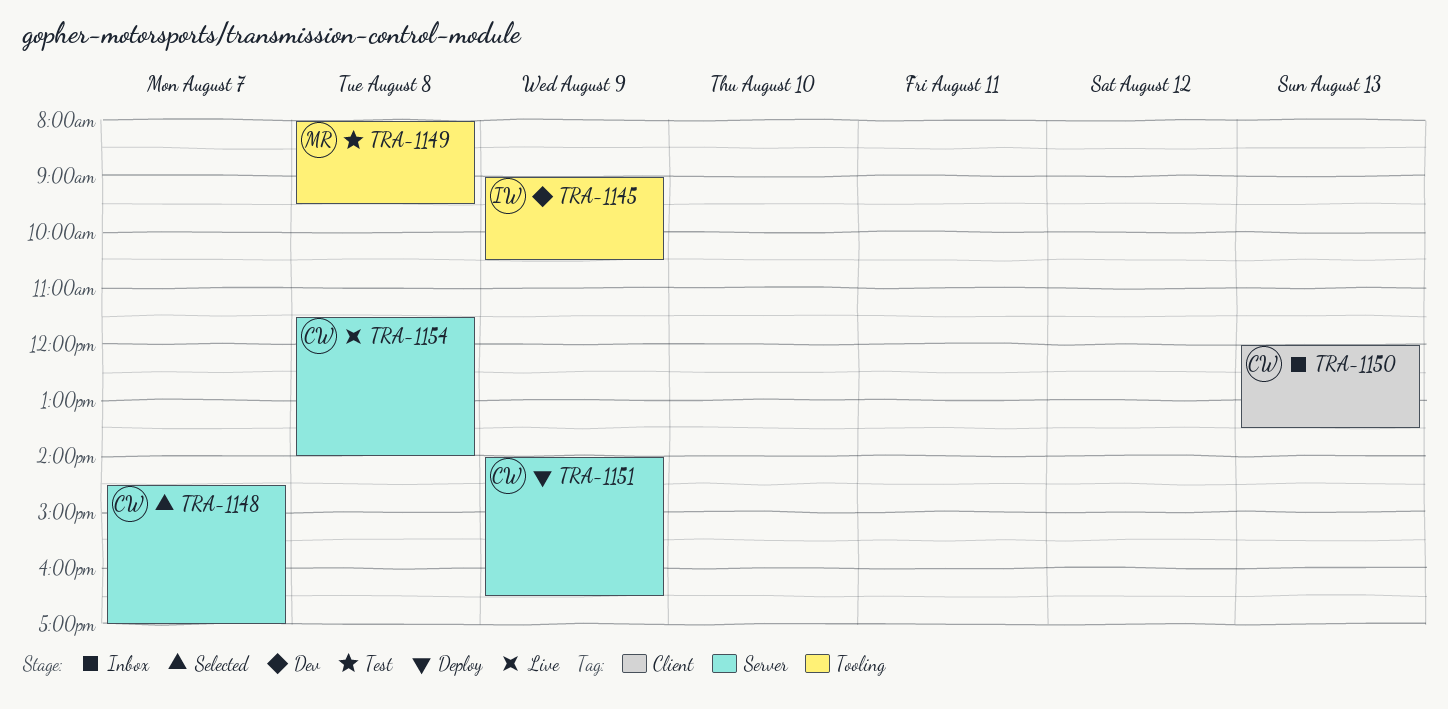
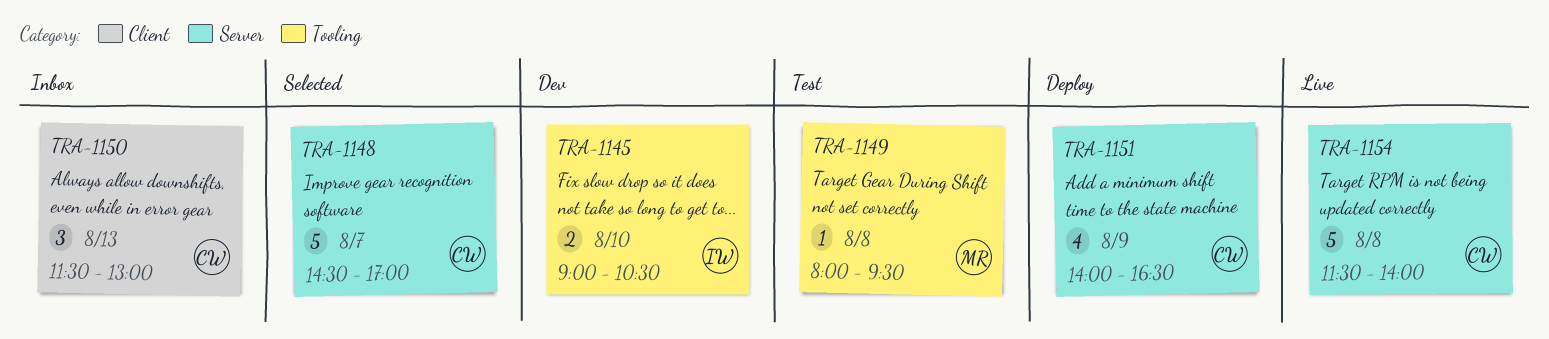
TRA-1145, day: Aug 9 -> Aug 10
TRA-1150, begins: 12:00 -> 11:30
TRA-1150, ends: 13:30 -> 13:00

